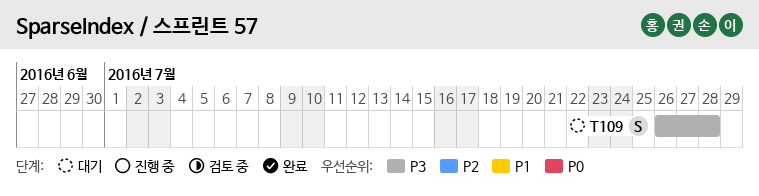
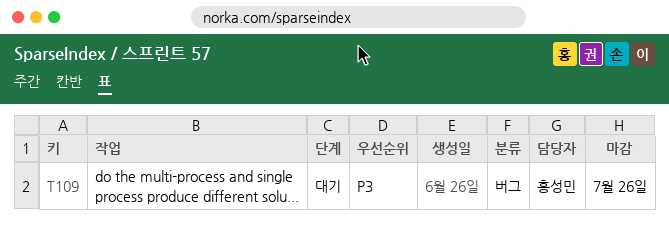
T109, due: Jul 28 -> Jul 26

